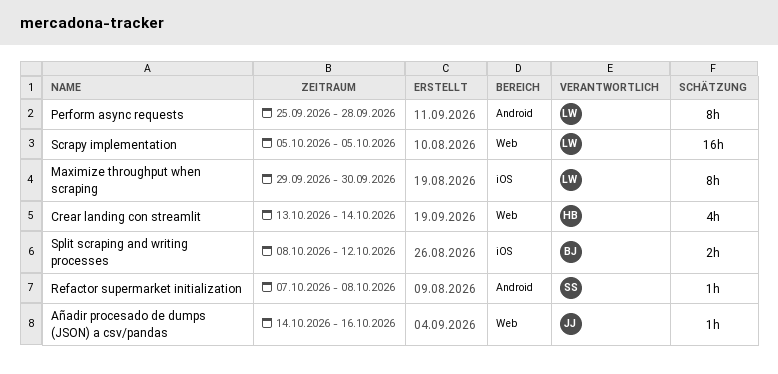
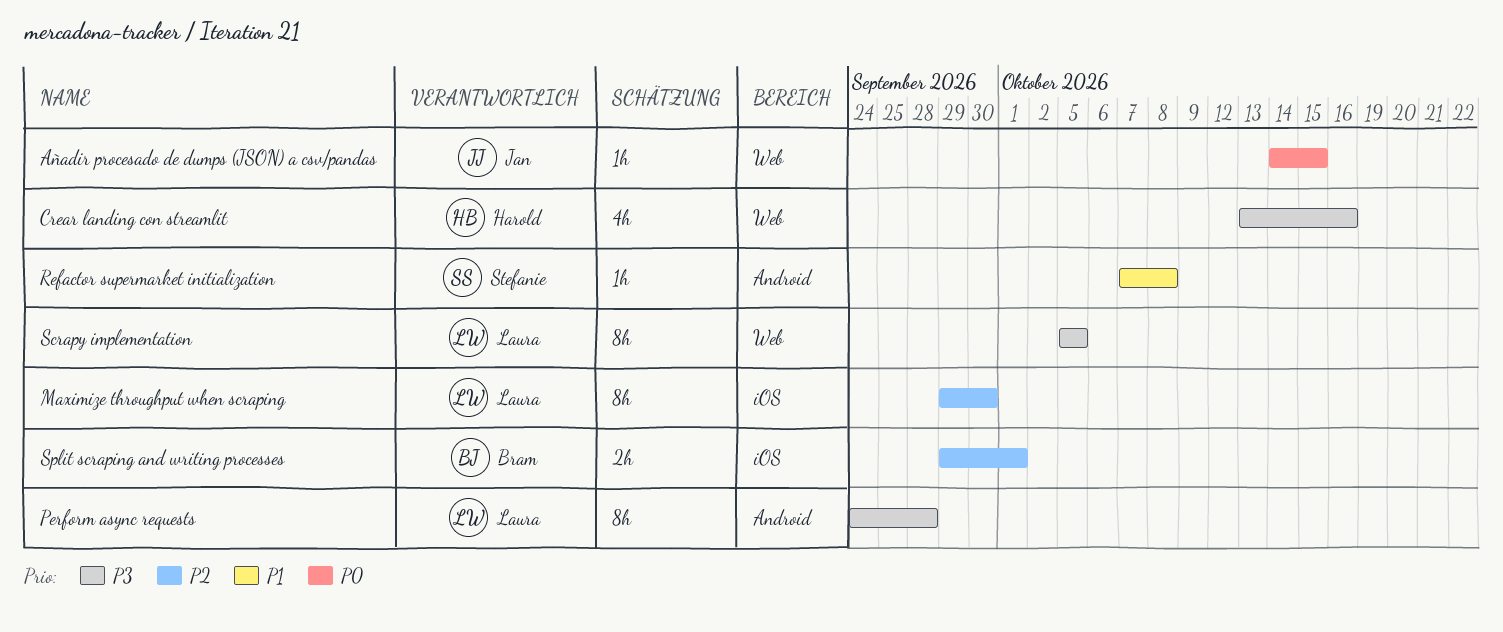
Añadir procesado de dumps (JSON) a csv/pandas, due: Oct 16 -> Oct 15
Crear landing con streamlit, due: Oct 14 -> Oct 16
Perform async requests, start: Sep 25 -> Sep 24
Scrapy implementation, estimate: 16h -> 8h
Split scraping and writing processes, start: Oct 8 -> Sep 29
Split scraping and writing processes, due: Oct 12 -> Oct 1

